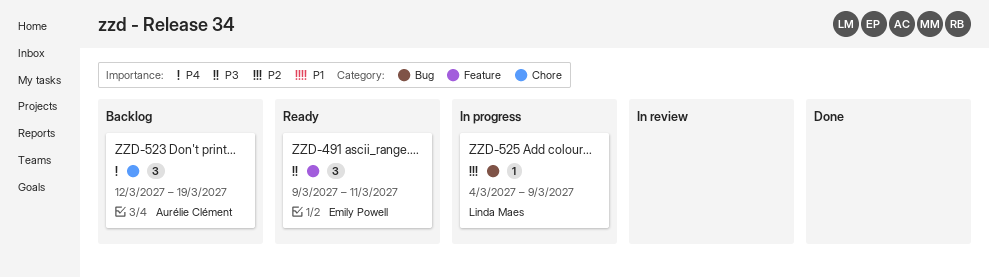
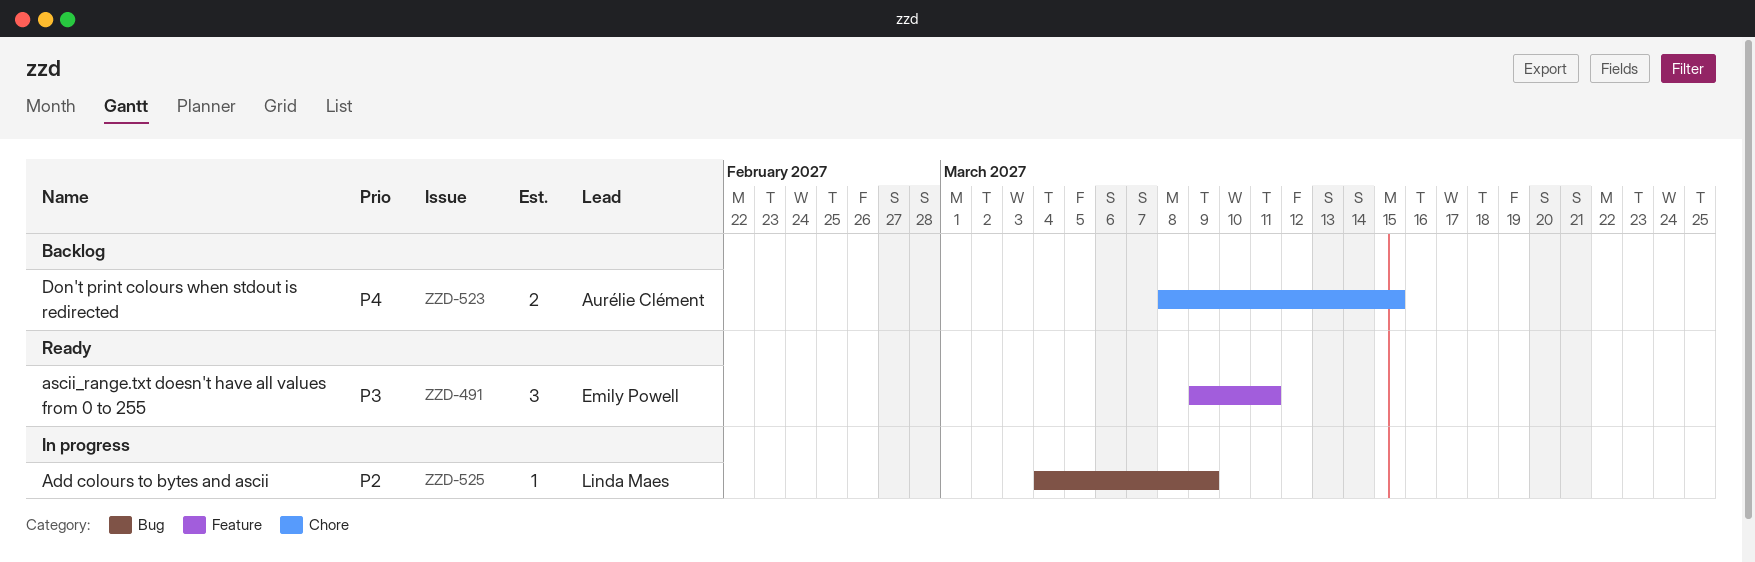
ZZD-523, estimate: 3 -> 2
ZZD-523, start: Mar 12 -> Mar 8
ZZD-523, due: Mar 19 -> Mar 15

